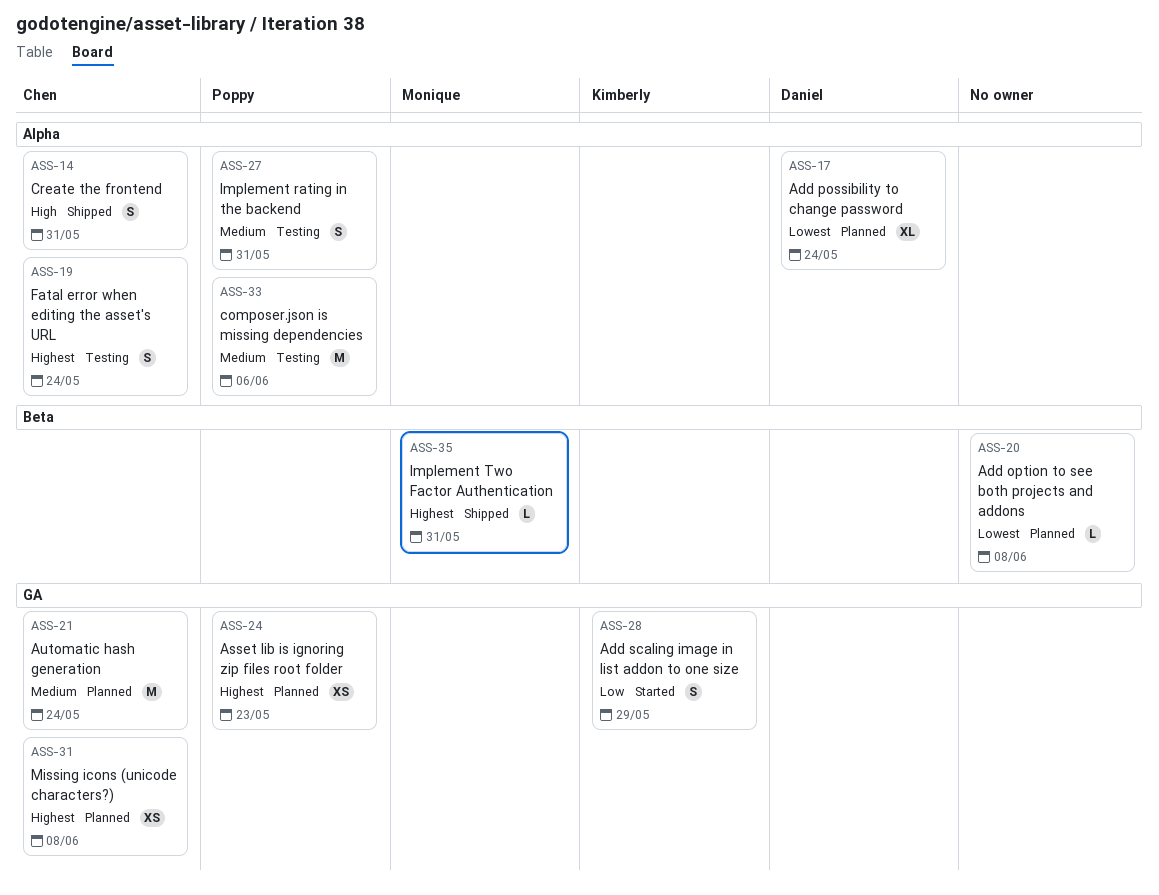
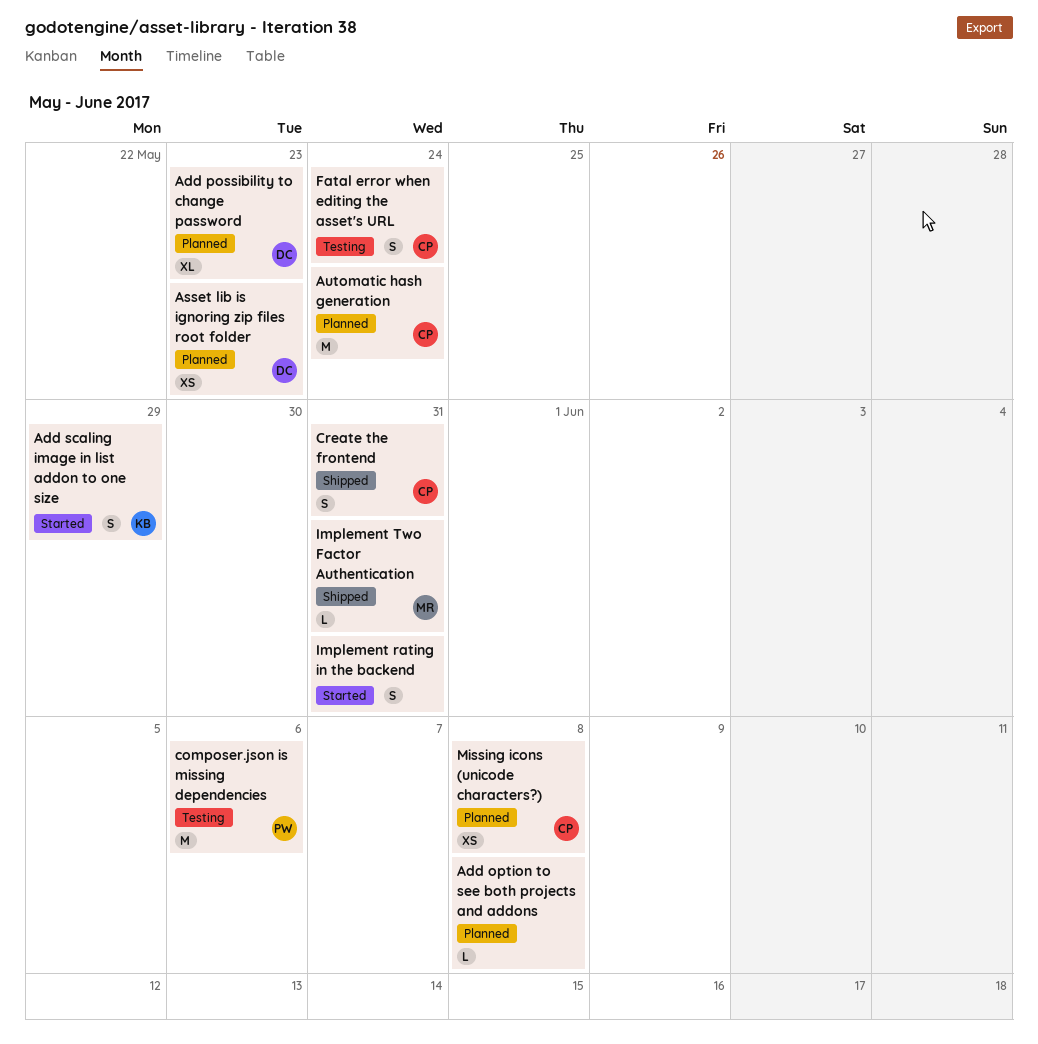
Add possibility to change password, due: May 24 -> May 23
Asset lib is ignoring zip files root folder, owner: Poppy -> Daniel
Implement rating in the backend, status: Testing -> Started
Implement rating in the backend, owner: Poppy -> none

